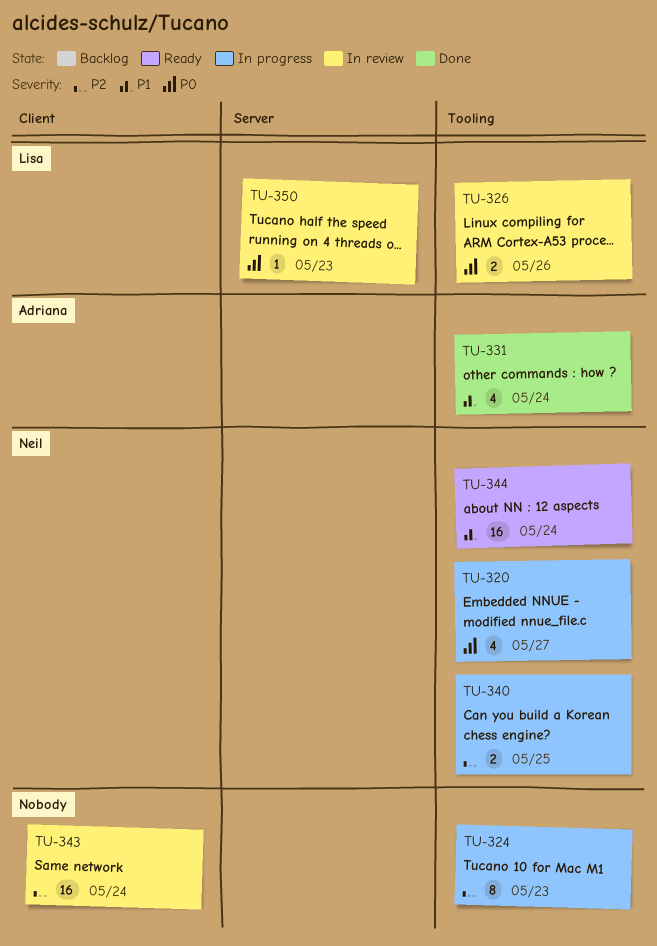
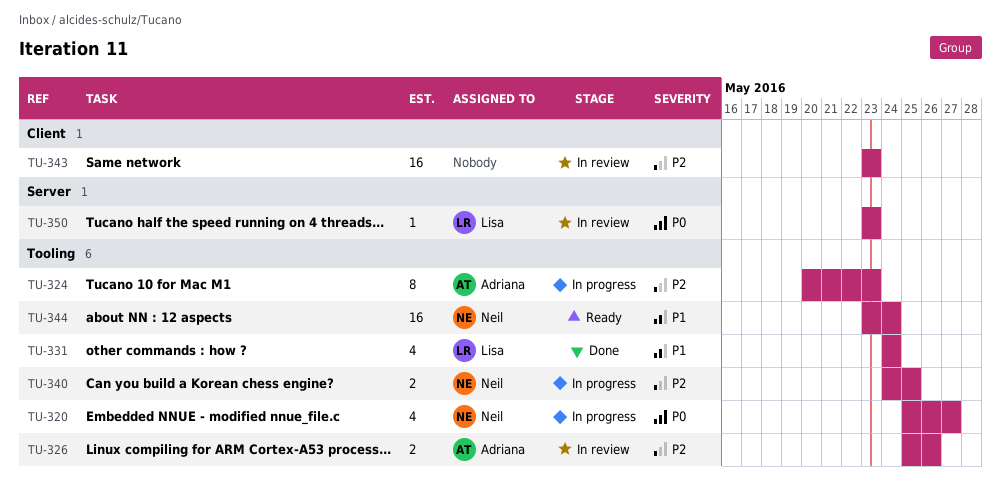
TU-324, owner: none -> Adriana
TU-326, owner: Lisa -> Adriana
TU-326, priority: P0 -> P2
TU-331, owner: Adriana -> Lisa
TU-343, due: May 24 -> May 23

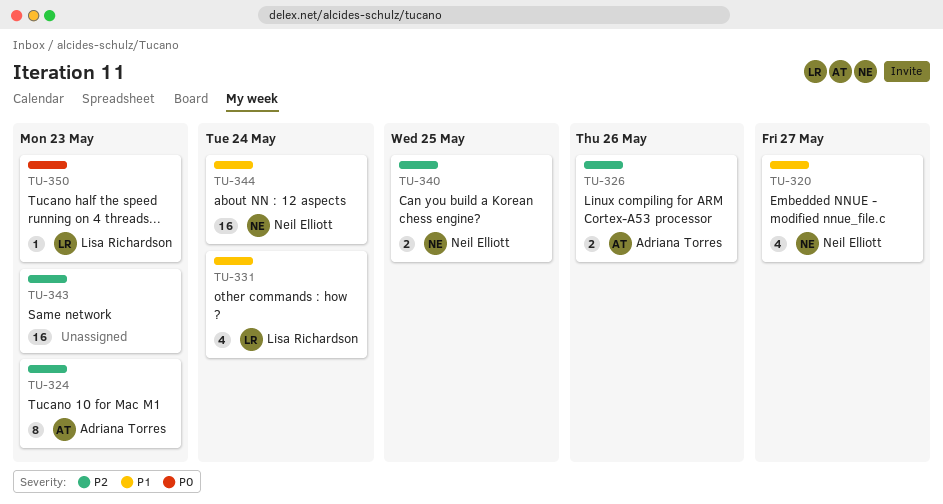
TU-320, priority: P0 -> P1

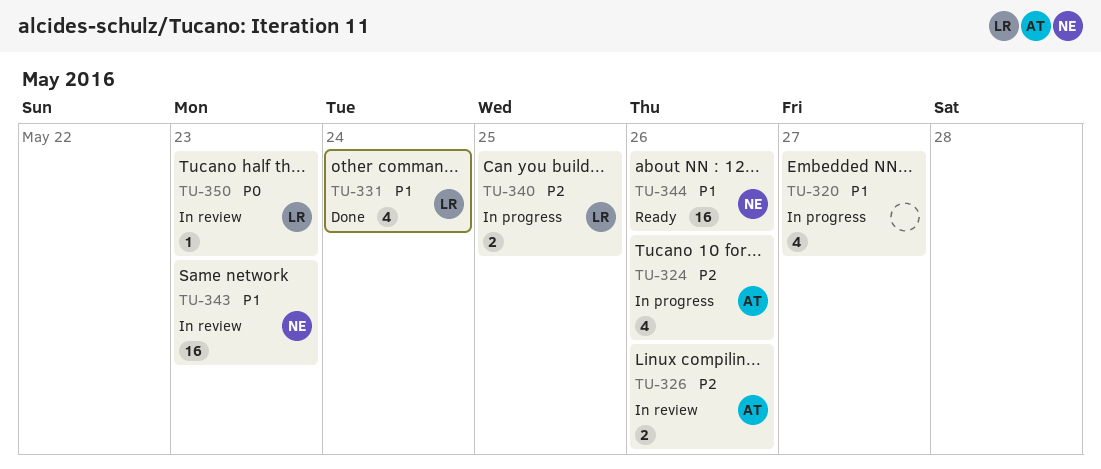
TU-320, owner: Neil Elliott -> none
TU-324, estimate: 8 -> 4
TU-324, due: May 23 -> May 26
TU-340, owner: Neil Elliott -> Lisa Richardson
TU-343, owner: none -> Neil Elliott
TU-343, priority: P2 -> P1
TU-344, due: May 24 -> May 26

